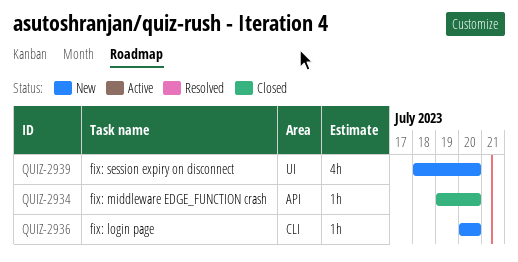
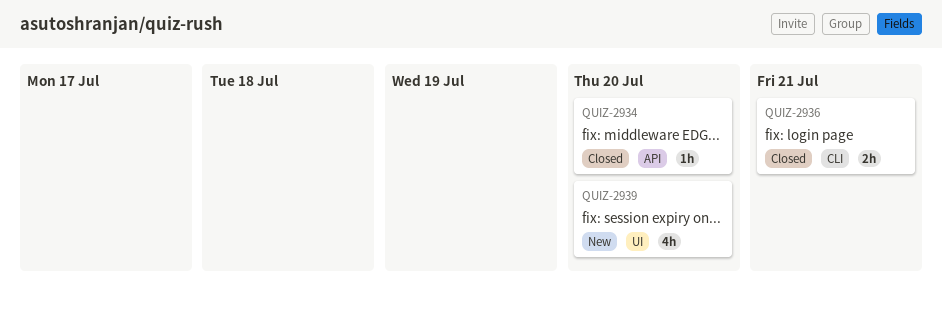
QUIZ-2936, status: New -> Closed
QUIZ-2936, estimate: 1h -> 2h
QUIZ-2936, due: Jul 20 -> Jul 21

